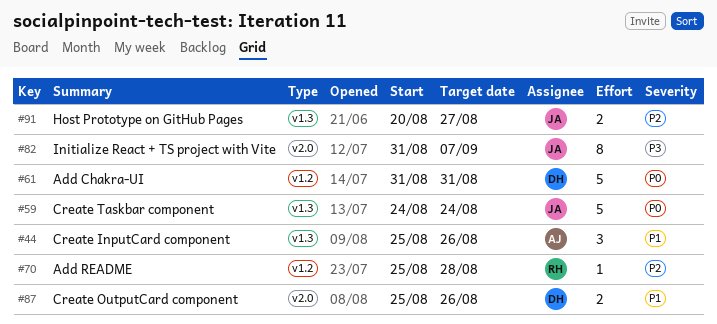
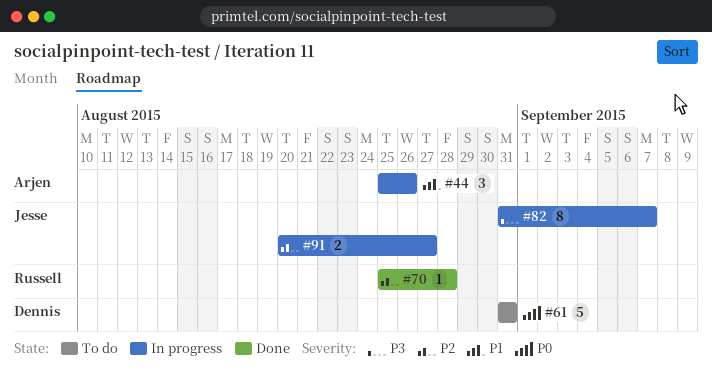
#59: present -> none
#87: present -> none

